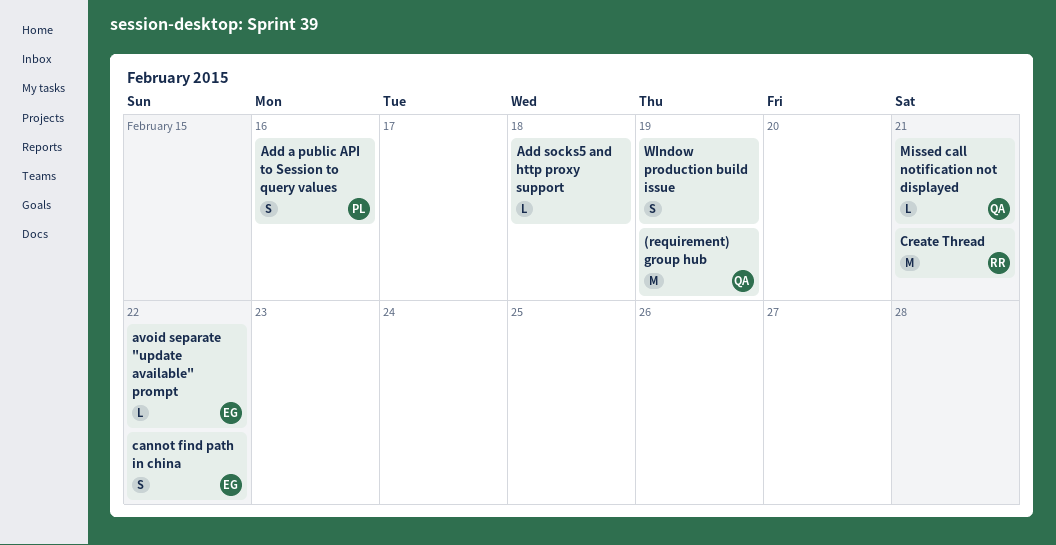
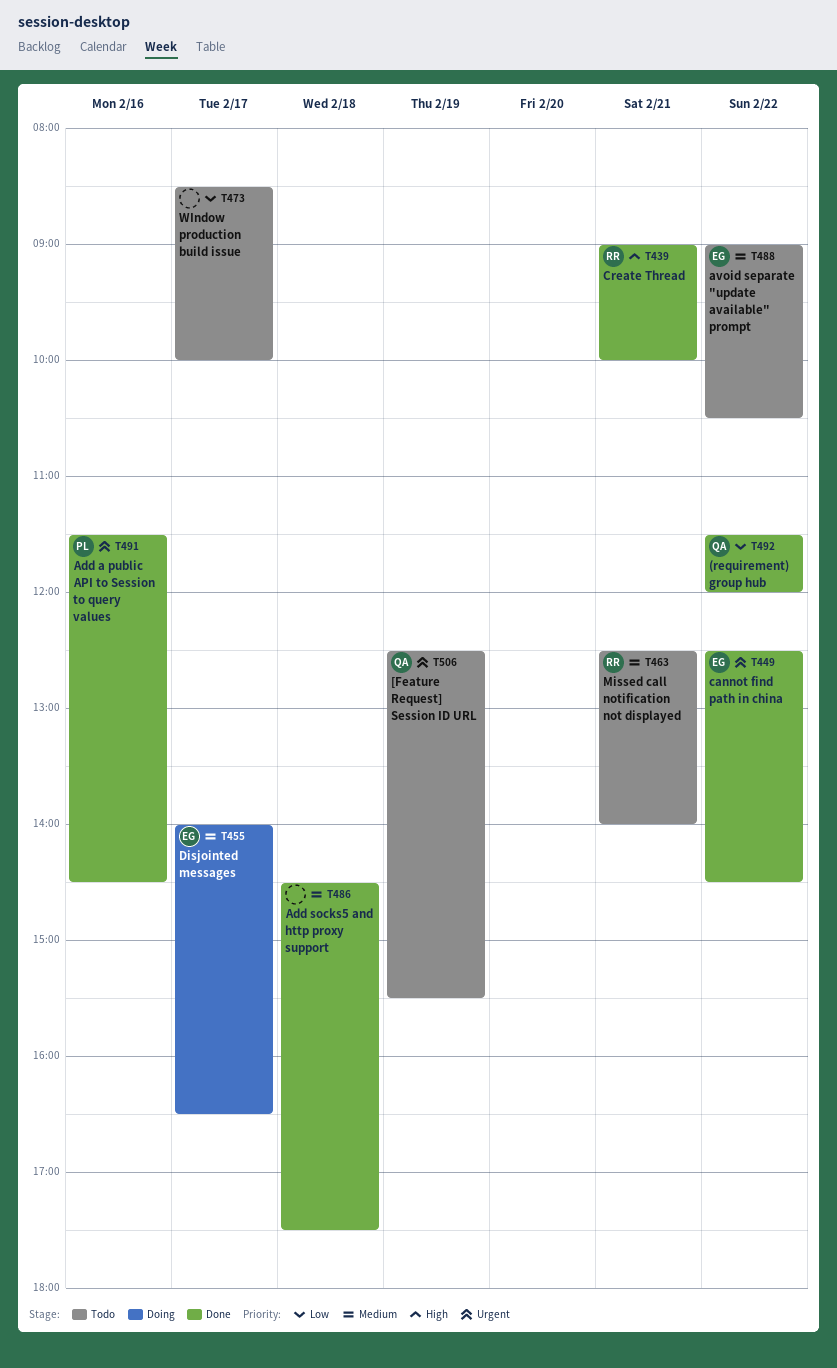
(requirement) group hub, day: Feb 19 -> Feb 22
[Feature Request] Session ID URL: none -> present
Disjointed messages: none -> present
Missed call notification not displayed, owner: QA -> RR
WIndow production build issue, day: Feb 19 -> Feb 17

